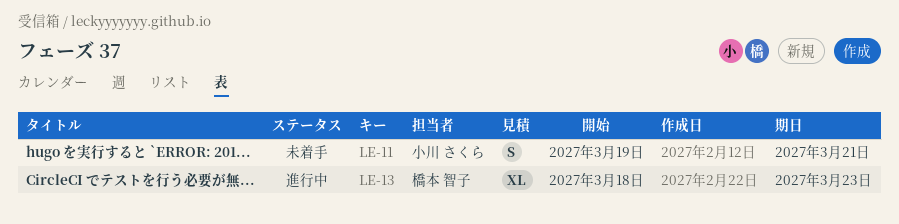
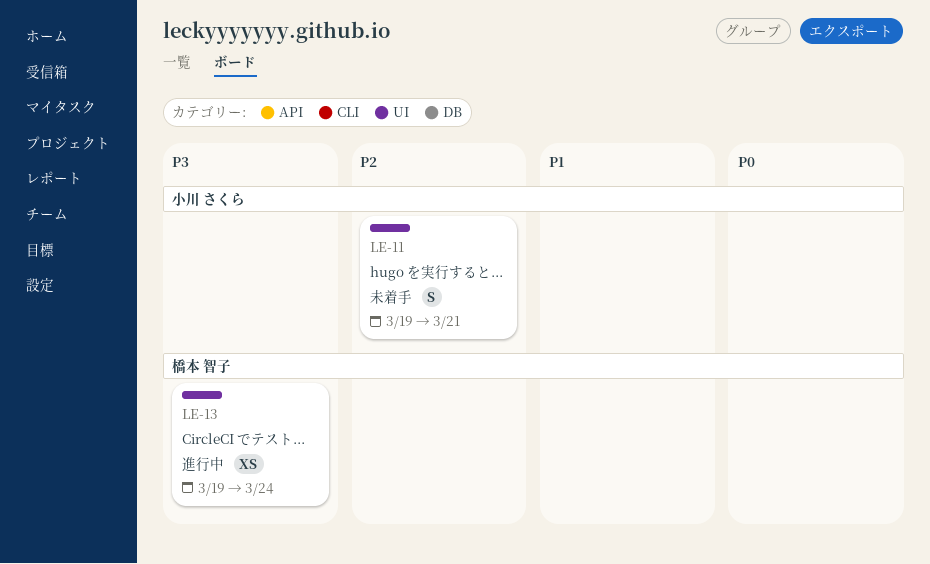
LE-13, estimate: XL -> XS
LE-13, start: Mar 18 -> Mar 19
LE-13, due: Mar 23 -> Mar 24

